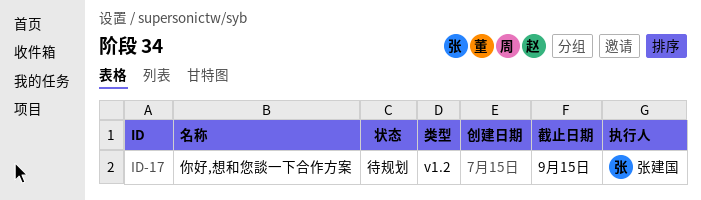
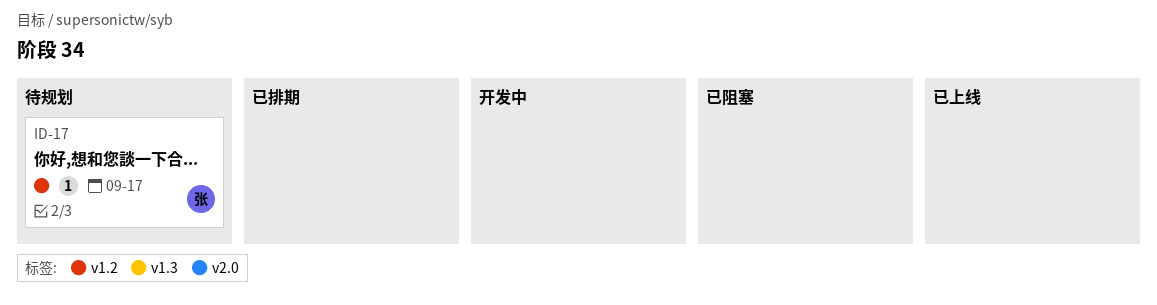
ID-17, due: Sep 15 -> Sep 17

